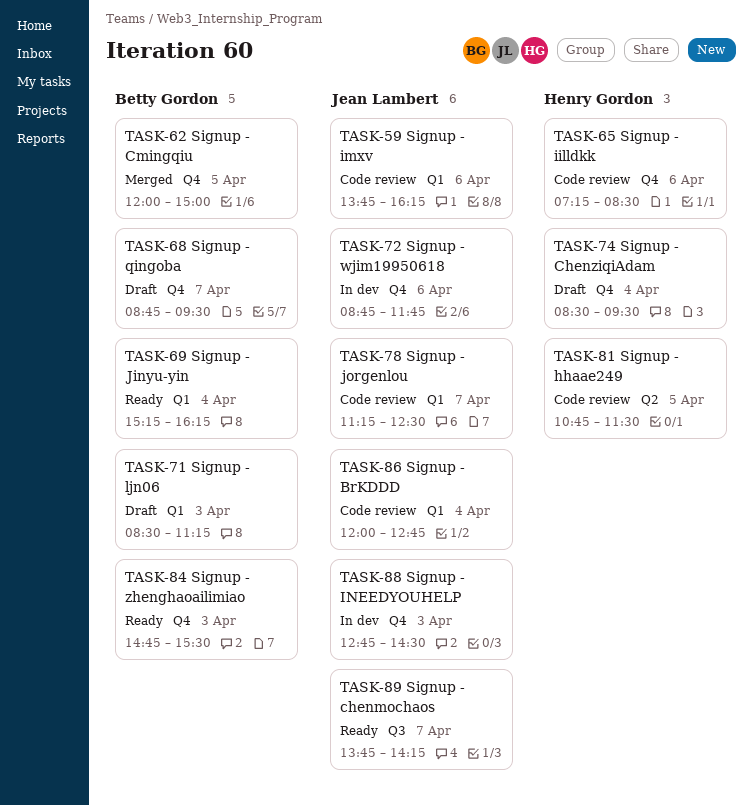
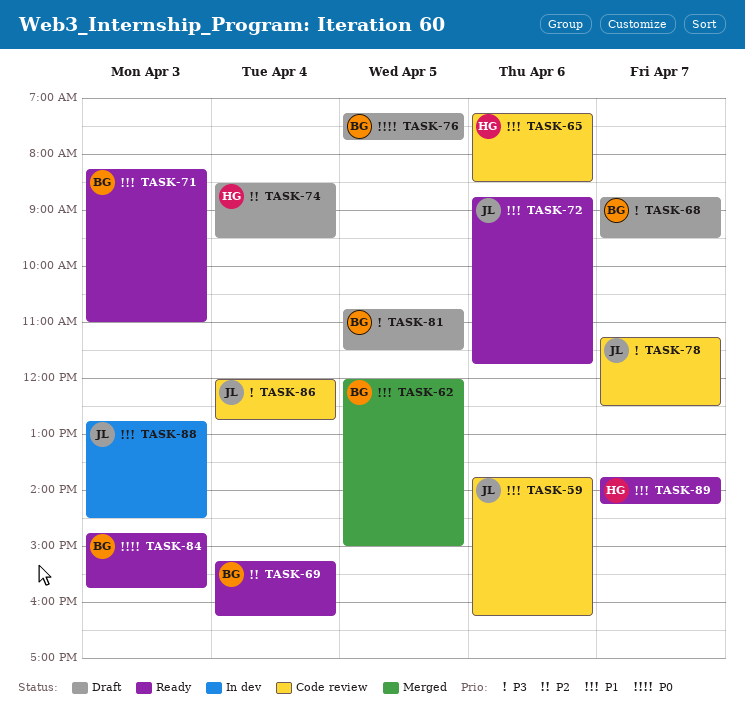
TASK-71, status: Draft -> Ready
TASK-71, begins: 08:30 -> 08:15
TASK-71, ends: 11:15 -> 11:00
TASK-72, status: In dev -> Ready
TASK-76: none -> present
TASK-81, status: Code review -> Draft
TASK-81, owner: Henry Gordon -> Betty Gordon
TASK-84, ends: 15:30 -> 15:45
TASK-89, owner: Jean Lambert -> Henry Gordon

